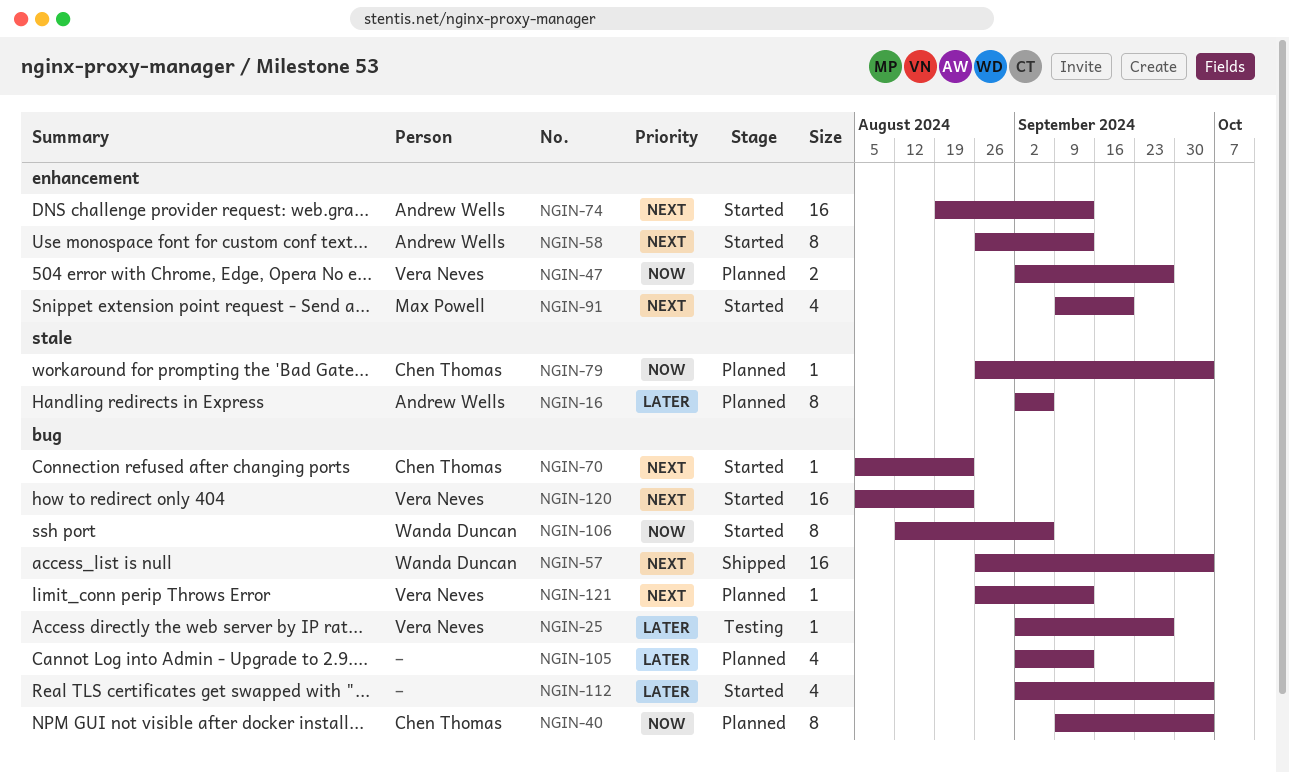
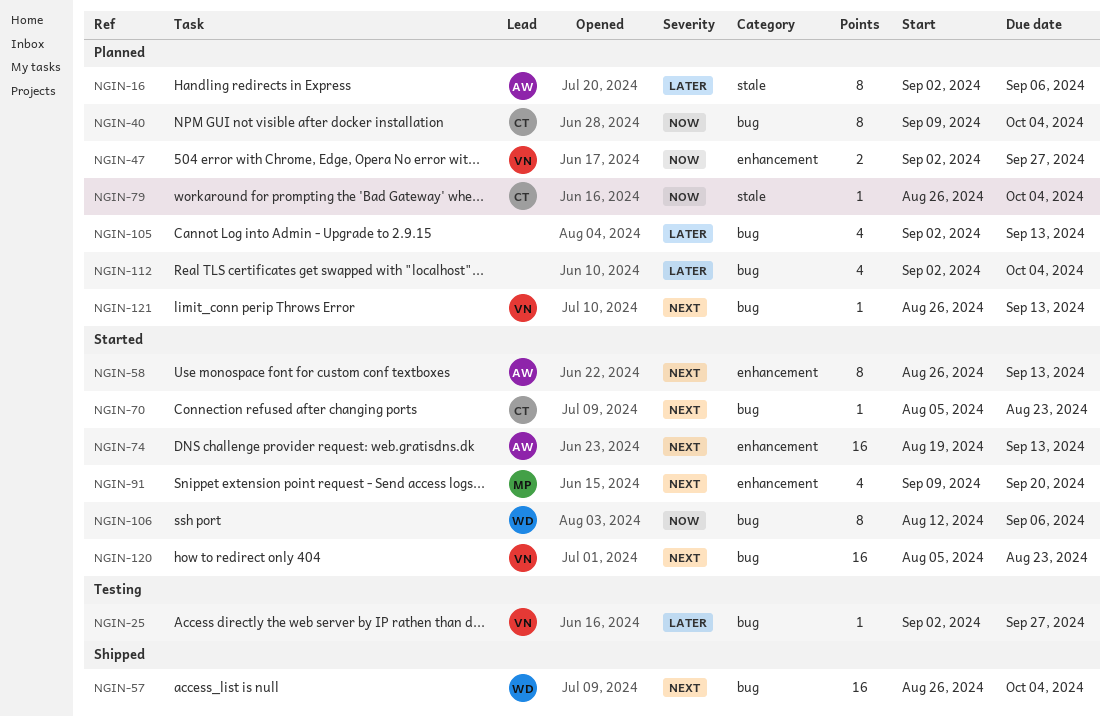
NGIN-112, status: Started -> Planned

